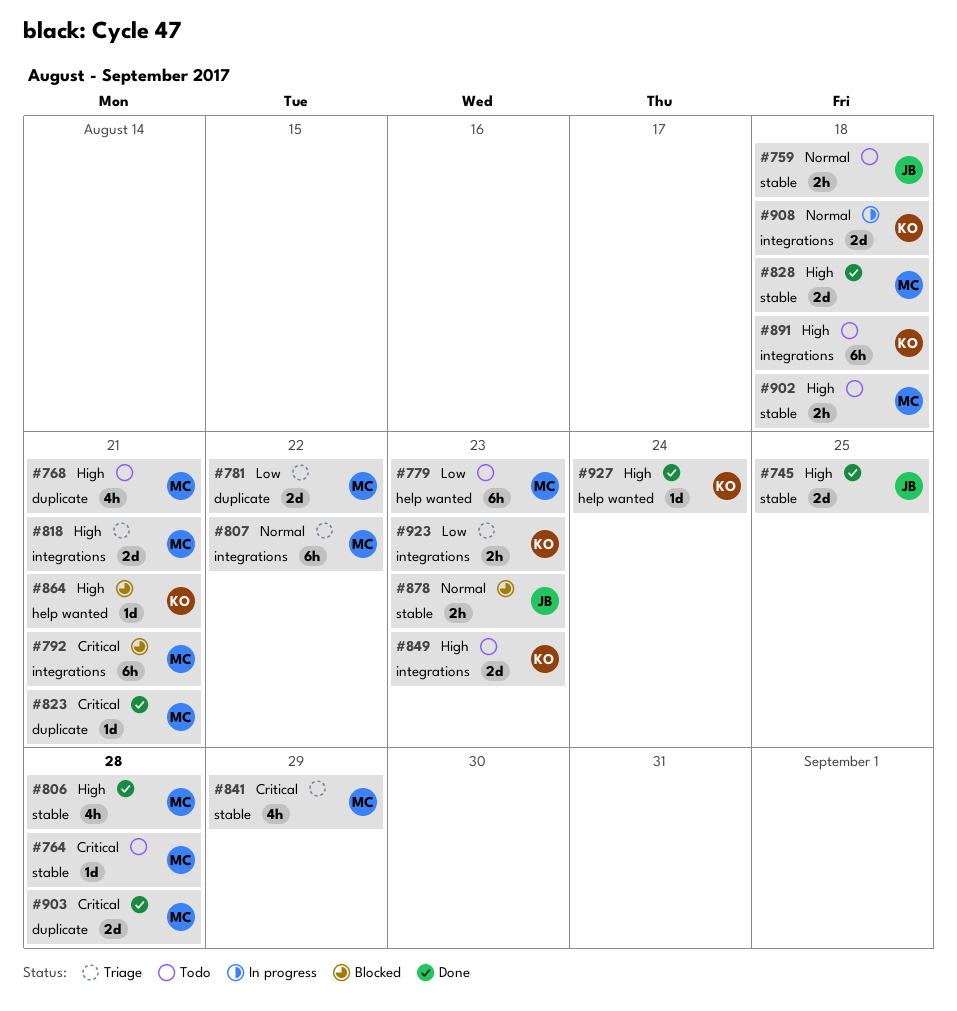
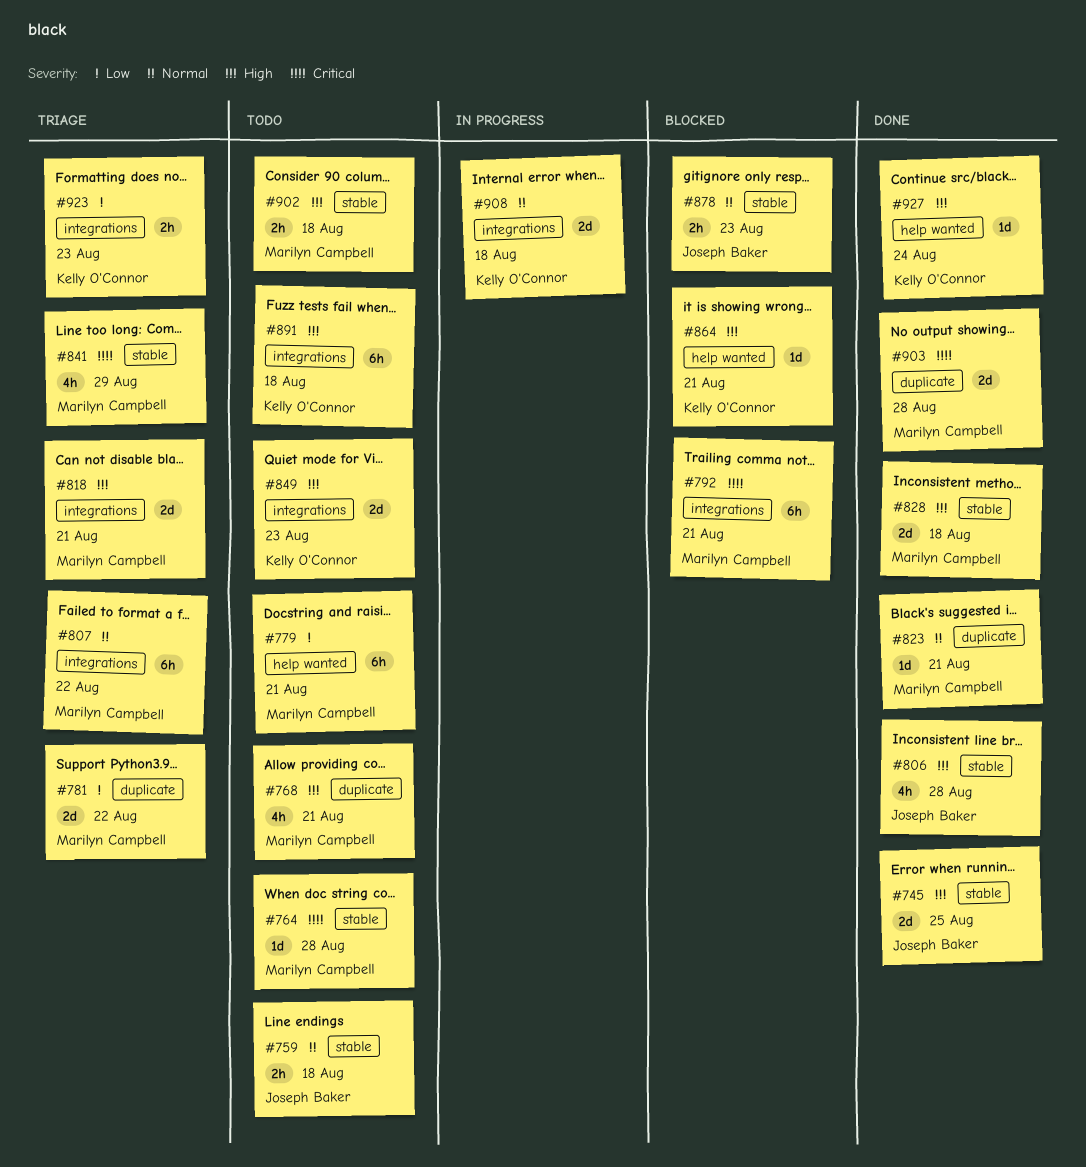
#779, due: Aug 23 -> Aug 21
#806, owner: Marilyn Campbell -> Joseph Baker
#823, priority: Critical -> Normal

